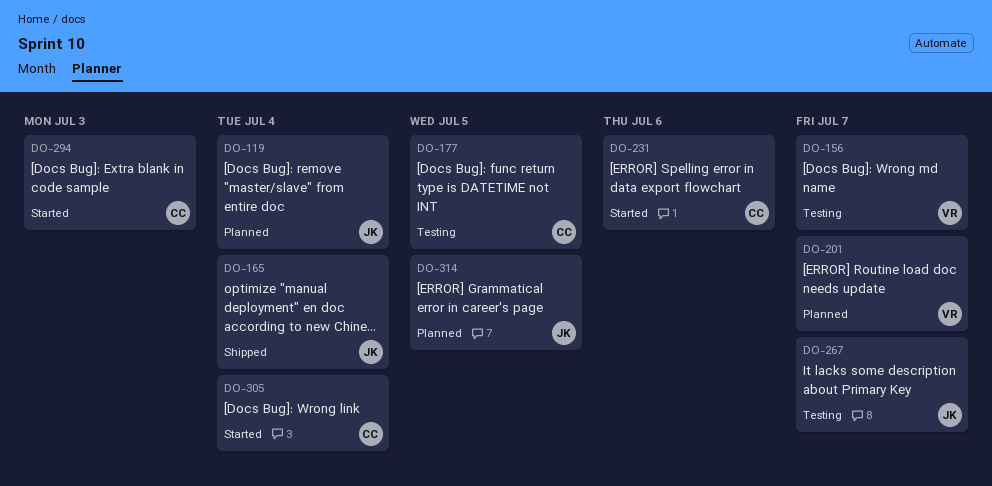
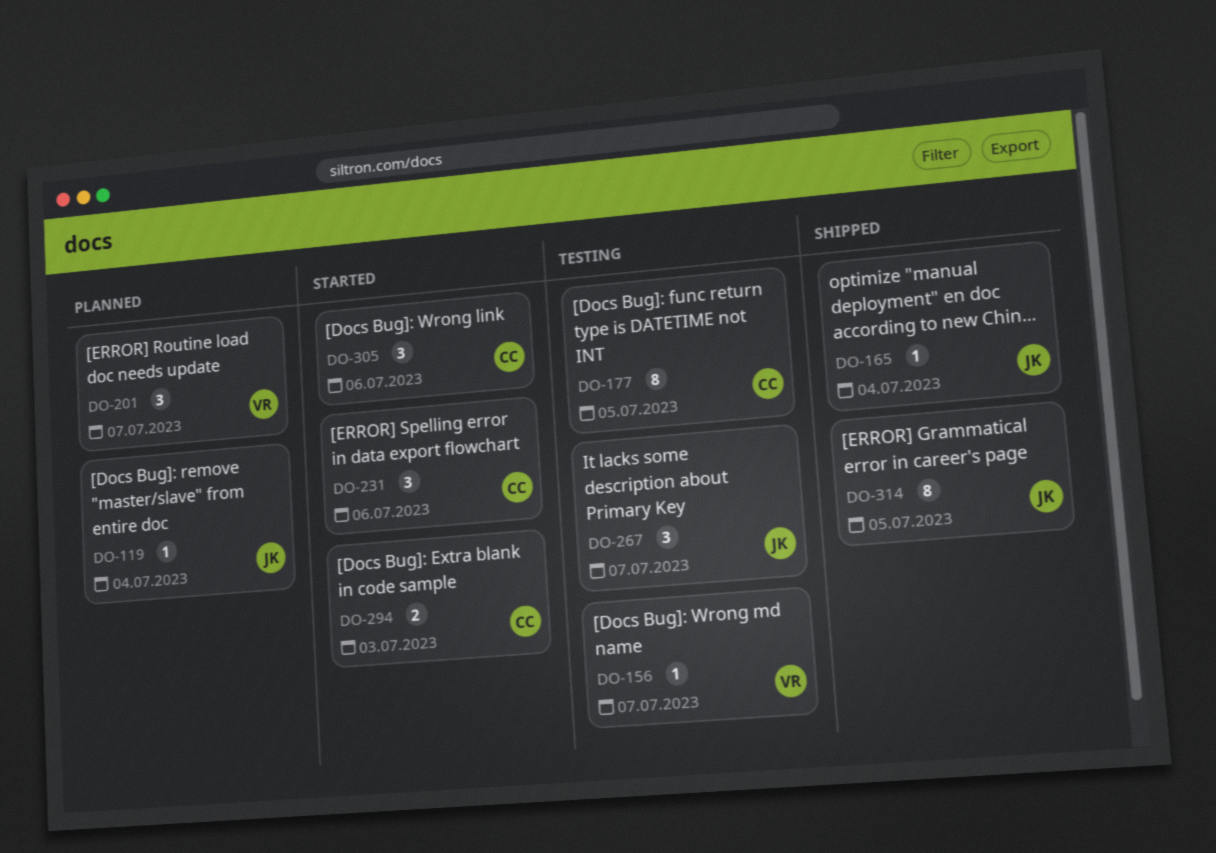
DO-305, due: Jul 4 -> Jul 6
DO-314, status: Planned -> Shipped

